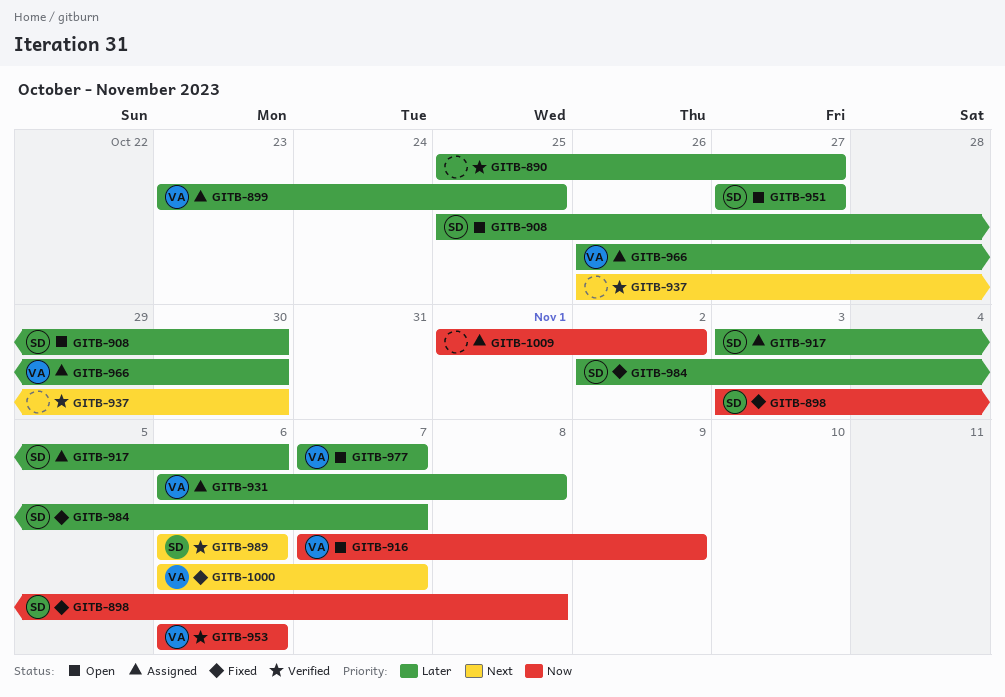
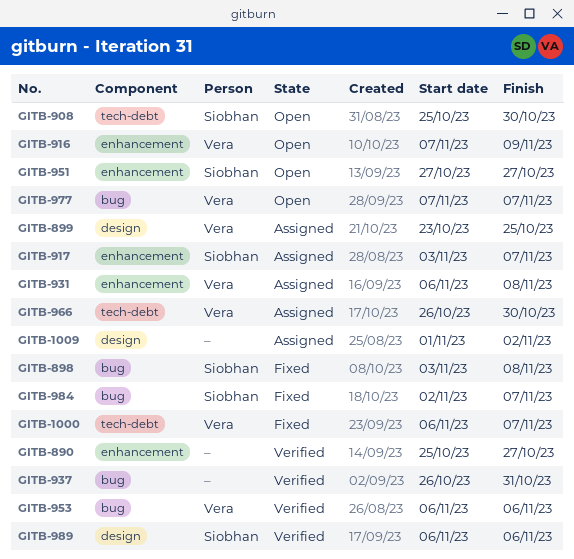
GITB-917, due: Nov 6 -> Nov 7
GITB-937, due: Oct 30 -> Oct 31

